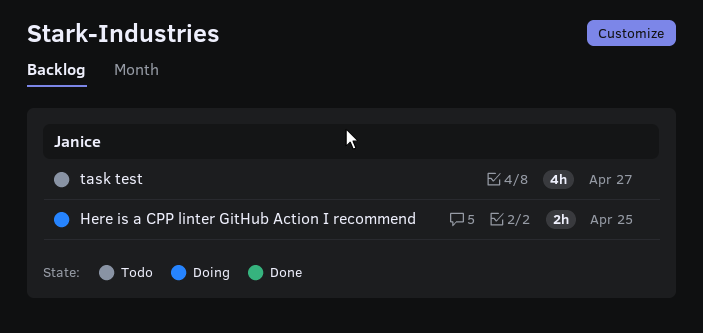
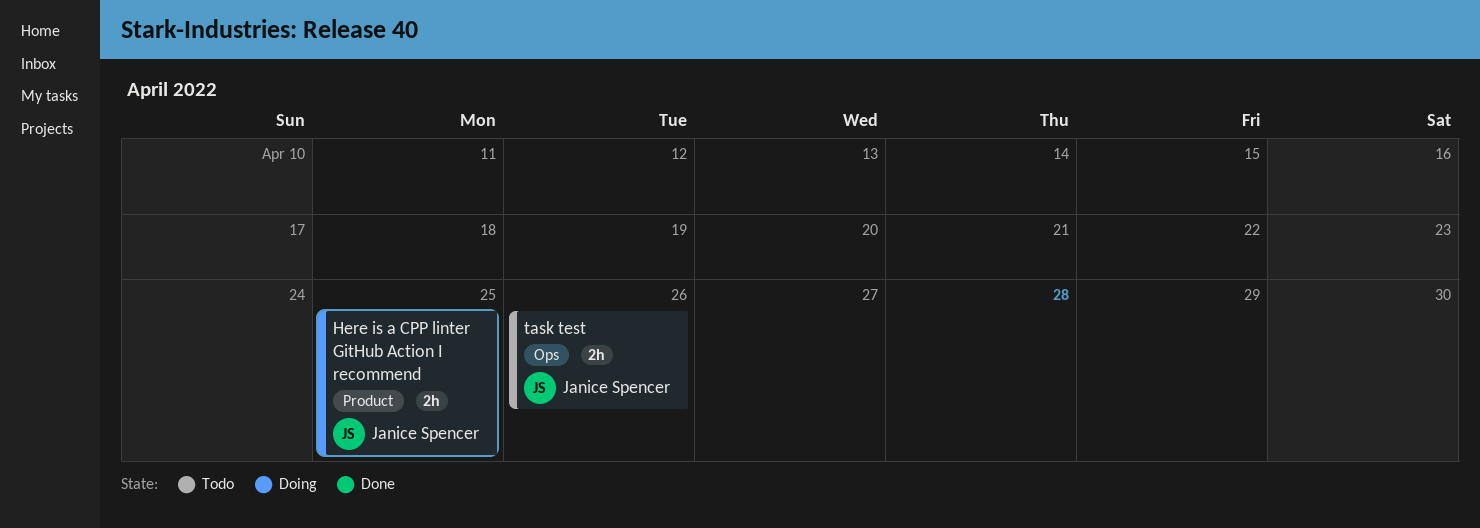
task test, estimate: 4h -> 2h
task test, due: Apr 27 -> Apr 26

